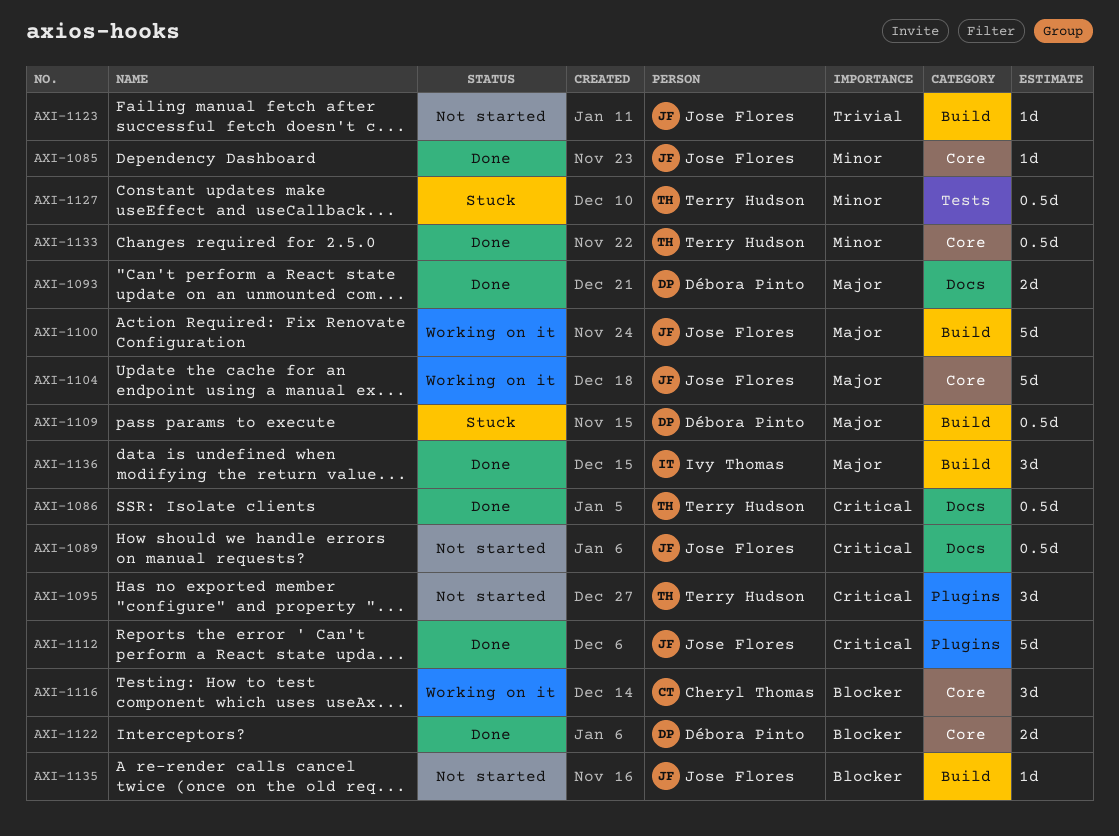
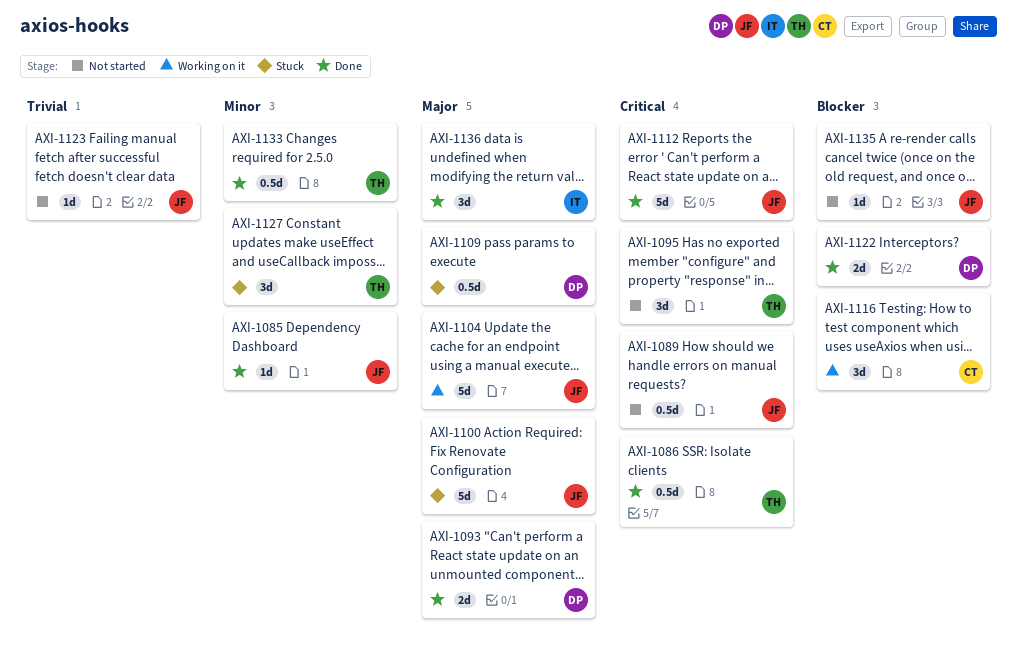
AXI-1100, status: Working on it -> Stuck
AXI-1127, estimate: 0.5d -> 3d

